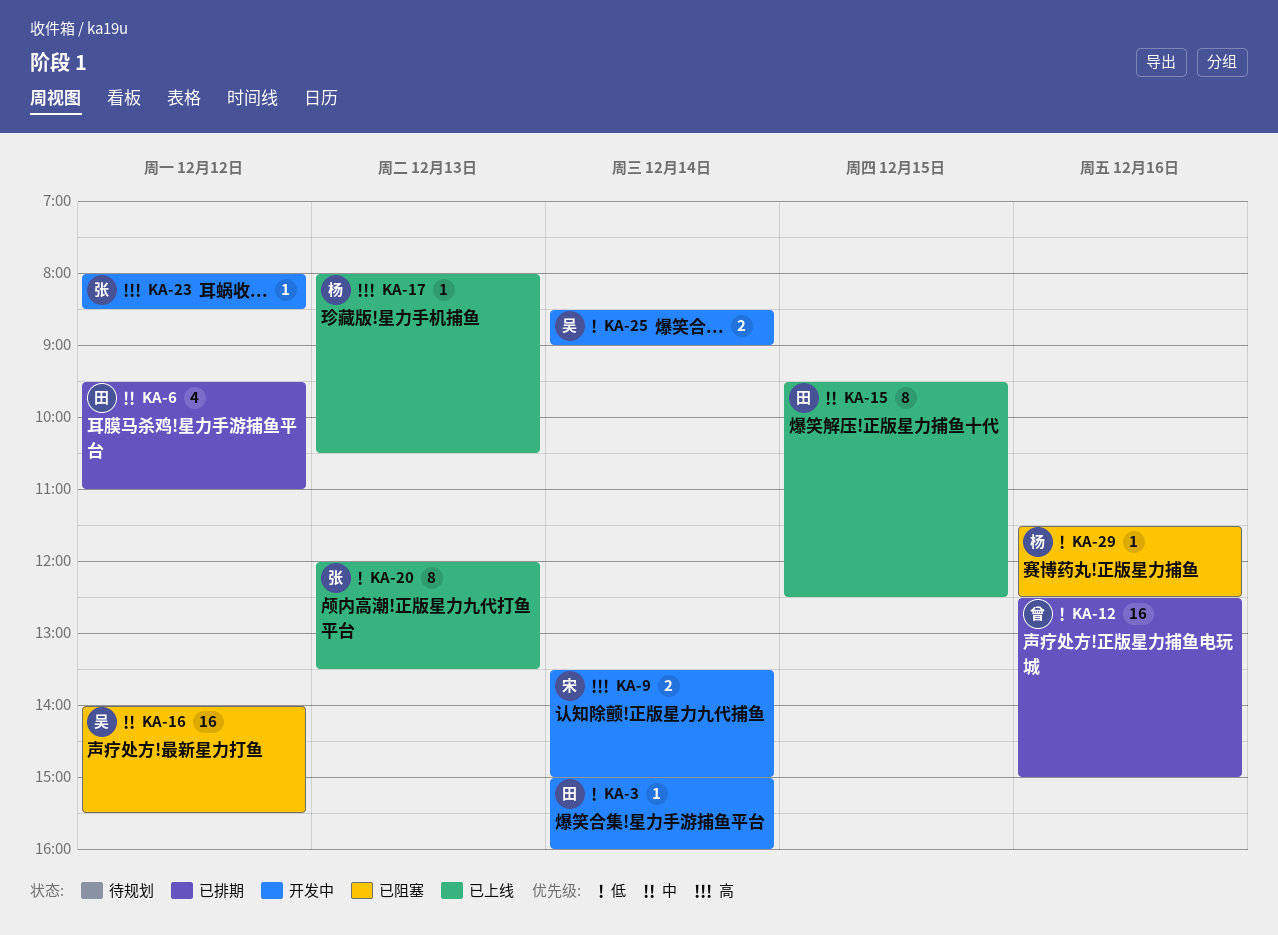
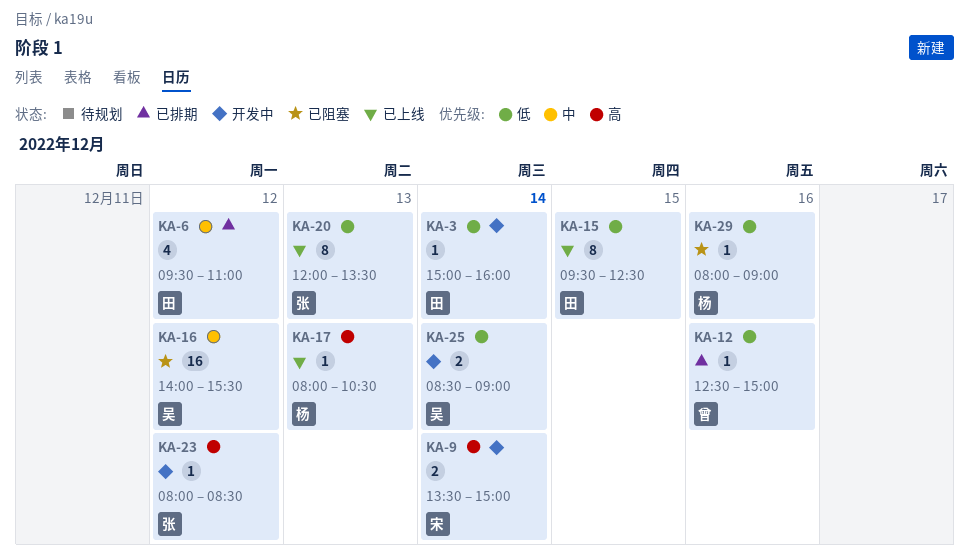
KA-12, estimate: 16 -> 1
KA-15, priority: 中 -> 低
KA-29, begins: 11:30 -> 08:00
KA-29, ends: 12:30 -> 09:00

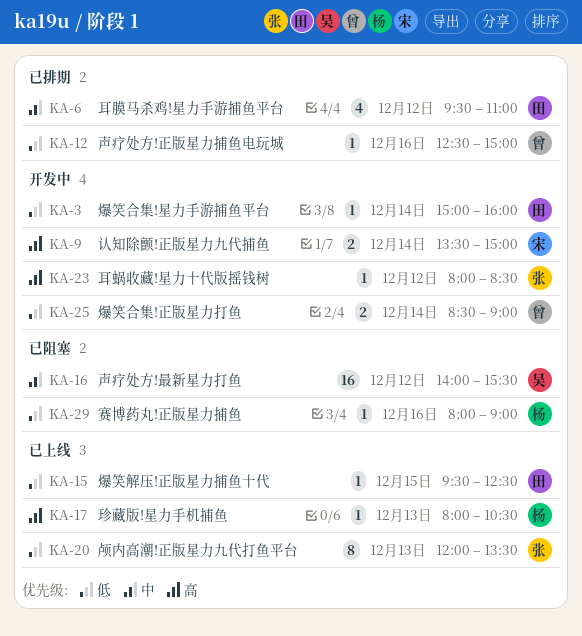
KA-15, estimate: 8 -> 1
KA-25, owner: 吴 -> 曾

